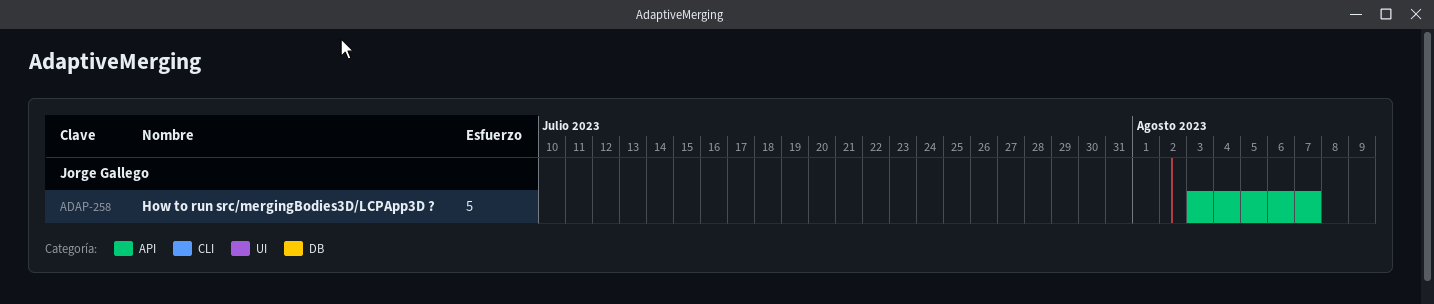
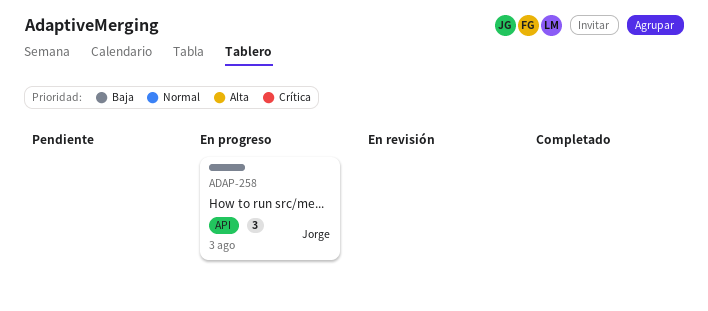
ADAP-258, estimate: 5 -> 3
ADAP-258, due: Aug 7 -> Aug 3

